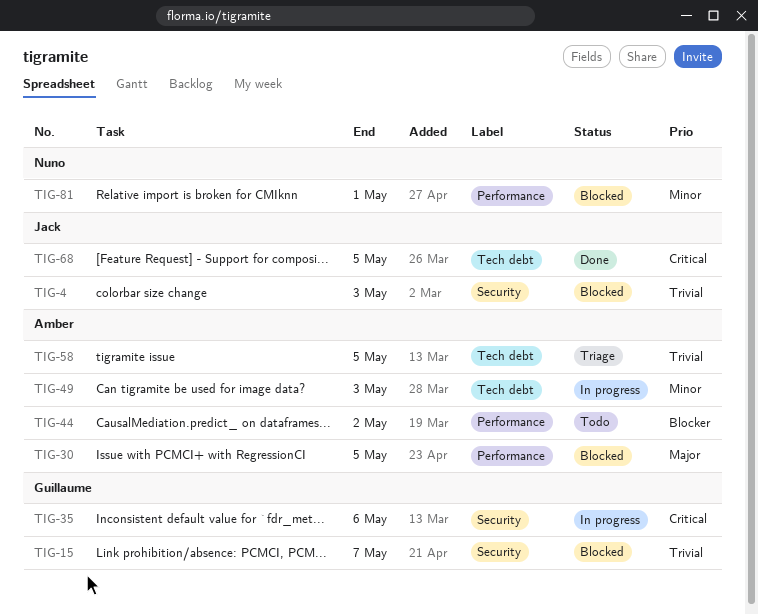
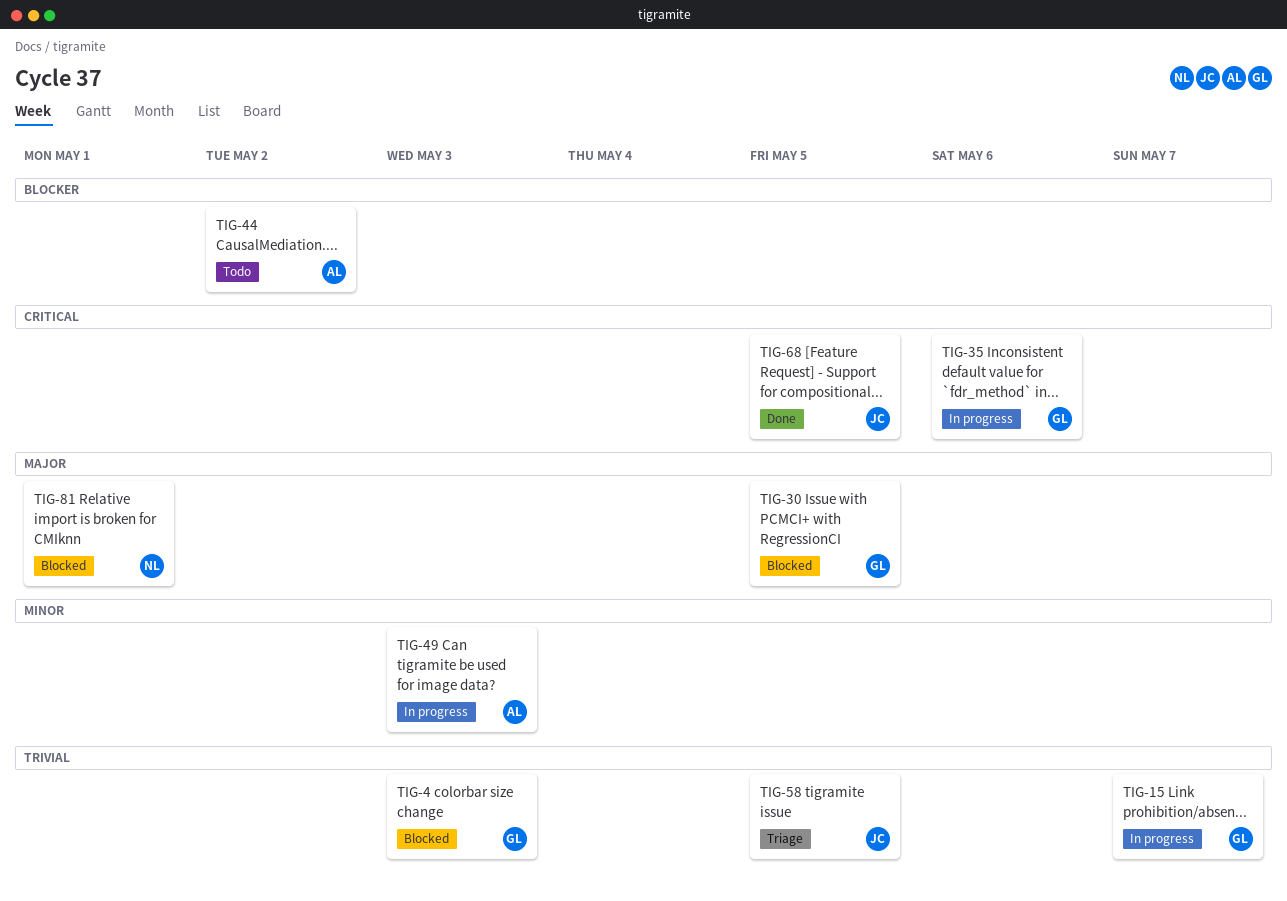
TIG-4, owner: Jack -> Guillaume
TIG-15, status: Blocked -> In progress
TIG-30, owner: Amber -> Guillaume
TIG-58, owner: Amber -> Jack
TIG-81, priority: Minor -> Major

